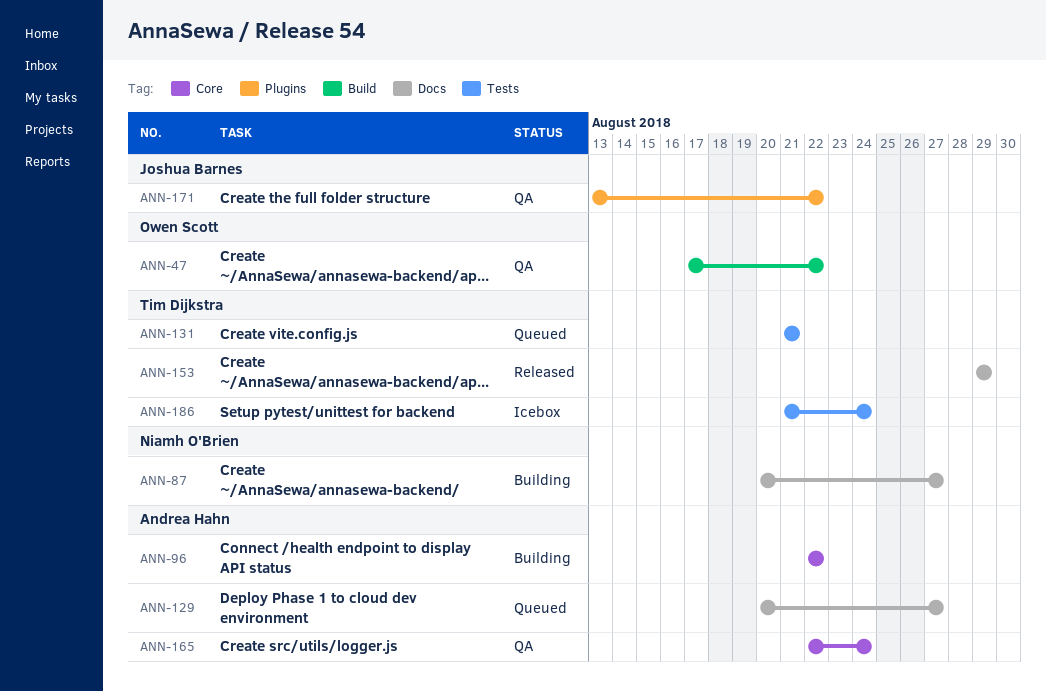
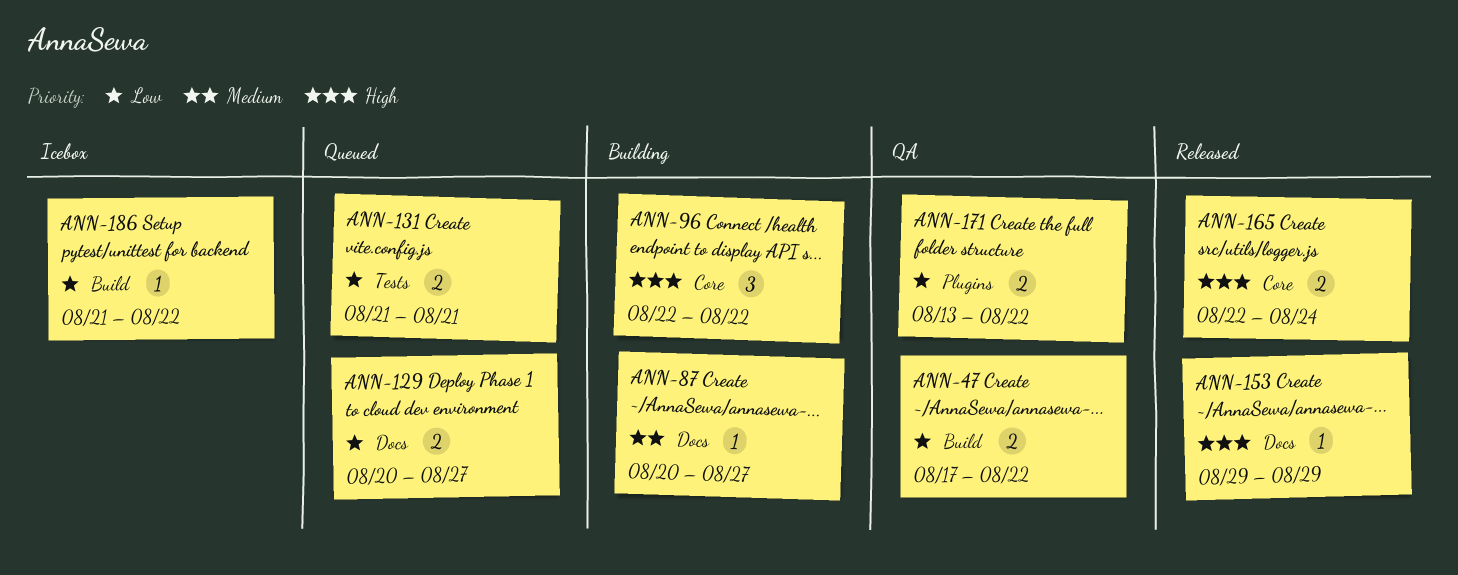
ANN-165, status: QA -> Released
ANN-186, label: Tests -> Build
ANN-186, due: Aug 24 -> Aug 22

